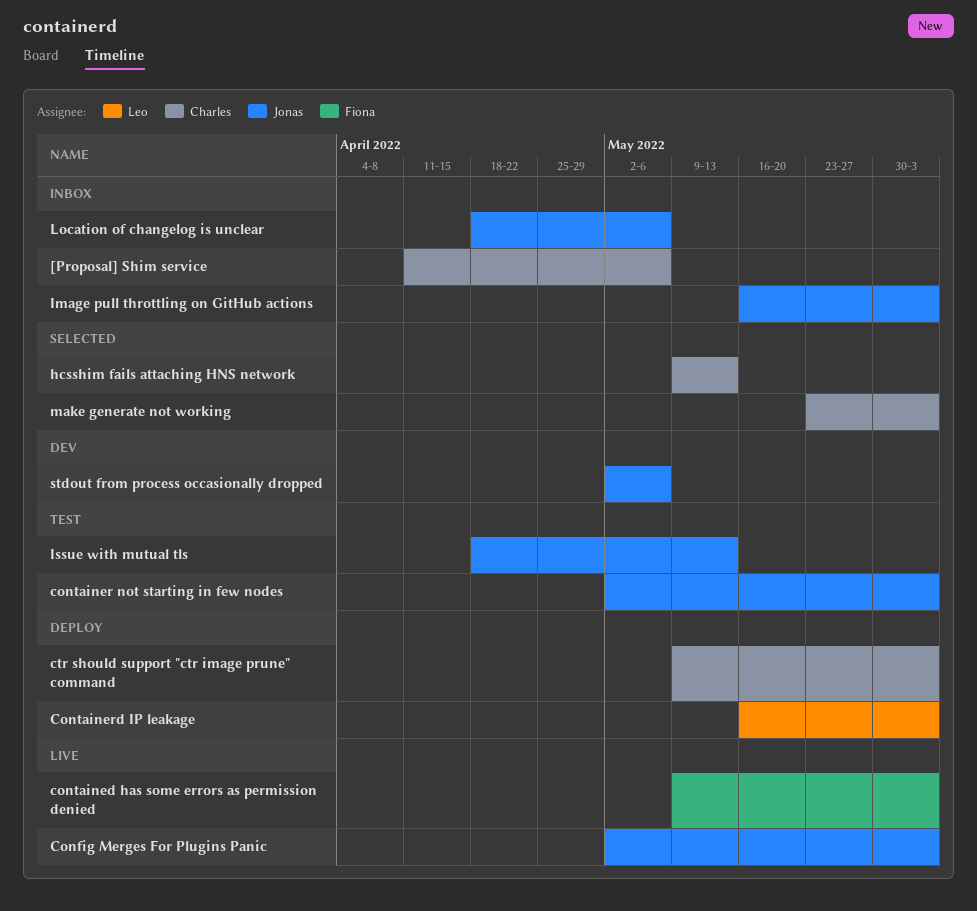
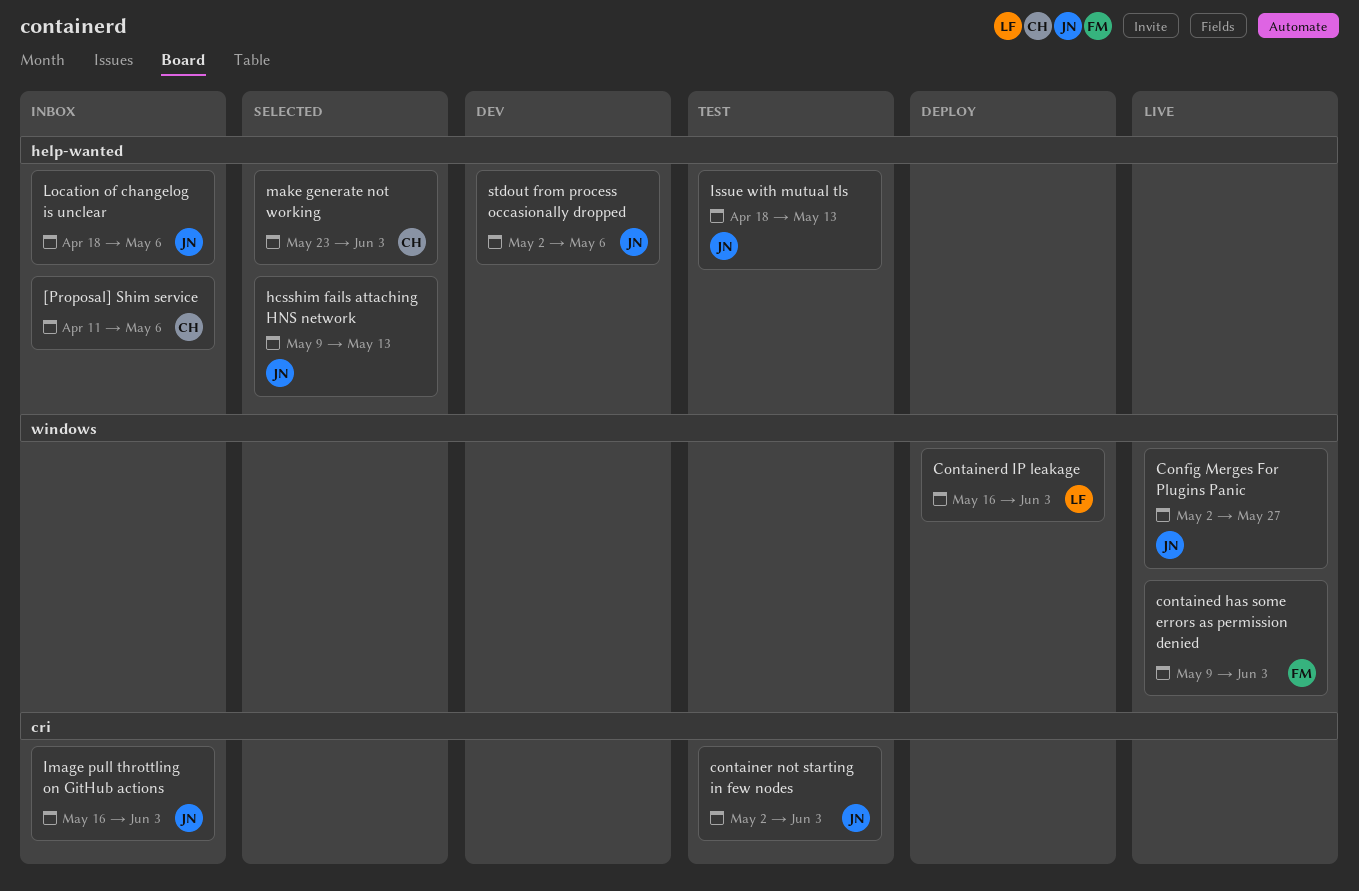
Config Merges For Plugins Panic, due: Jun 3 -> May 27
ctr should support "ctr image prune" command: present -> none
hcsshim fails attaching HNS network, owner: Charles -> Jonas

